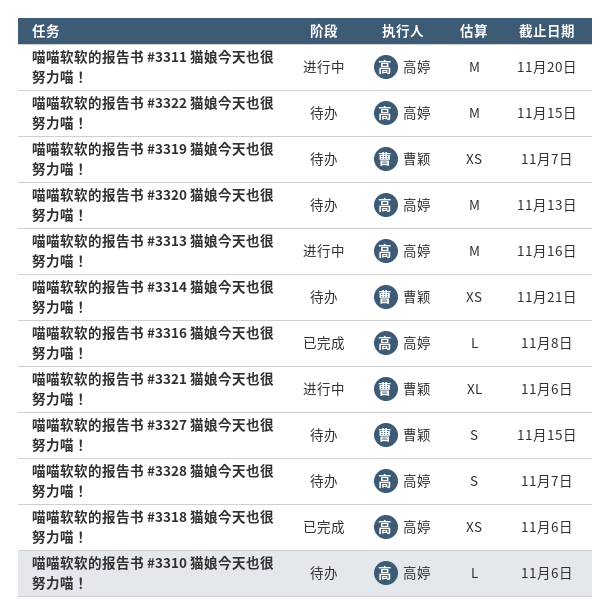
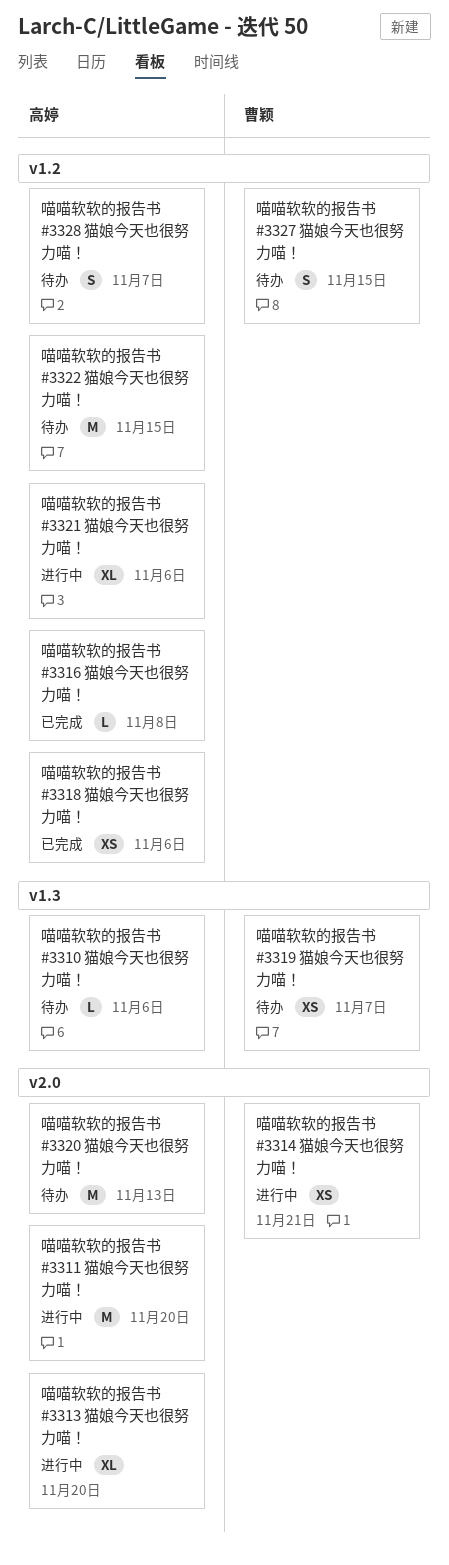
喵喵软软的报告书 #3313 猫娘今天也很努力喵！, estimate: M -> XL
喵喵软软的报告书 #3313 猫娘今天也很努力喵！, due: Nov 16 -> Nov 20
喵喵软软的报告书 #3314 猫娘今天也很努力喵！, status: 待办 -> 进行中
喵喵软软的报告书 #3321 猫娘今天也很努力喵！, owner: 曹颖 -> 高婷

